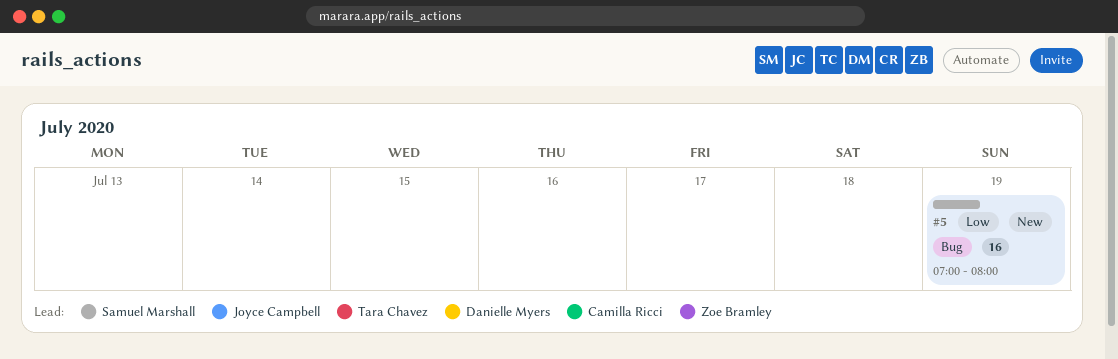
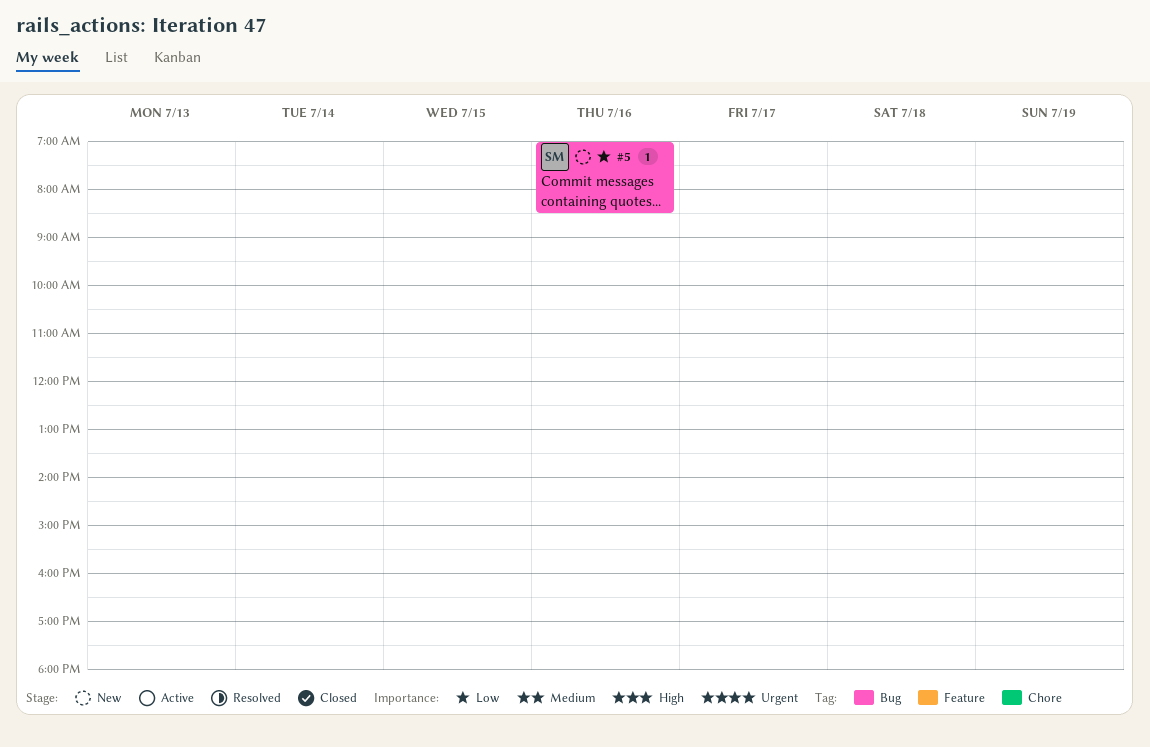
#5, estimate: 16 -> 1
#5, day: Jul 19 -> Jul 16
#5, ends: 08:00 -> 08:30

